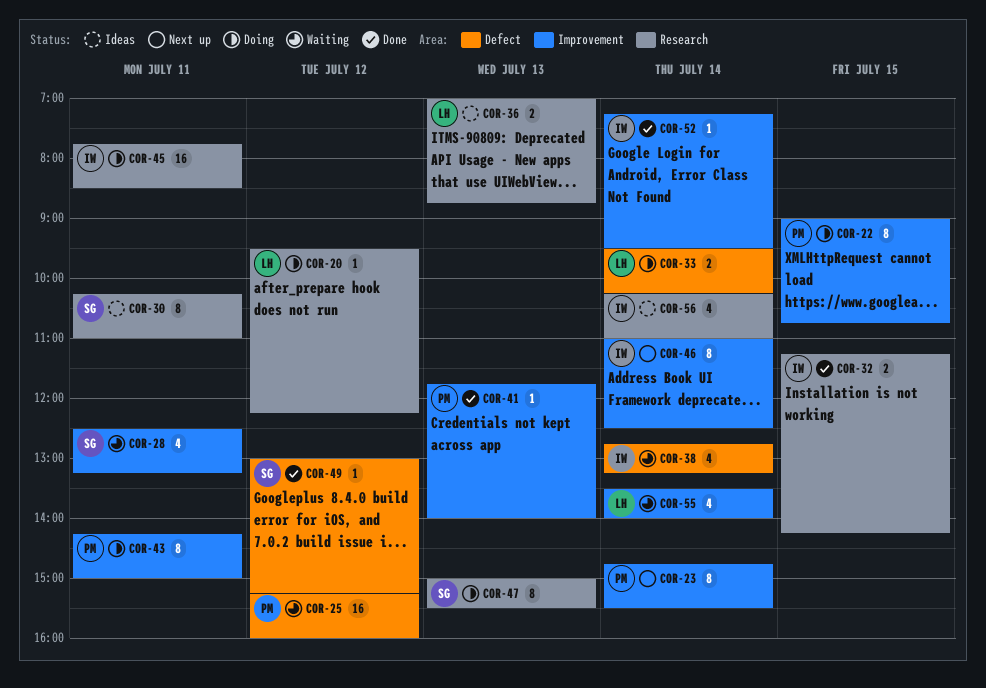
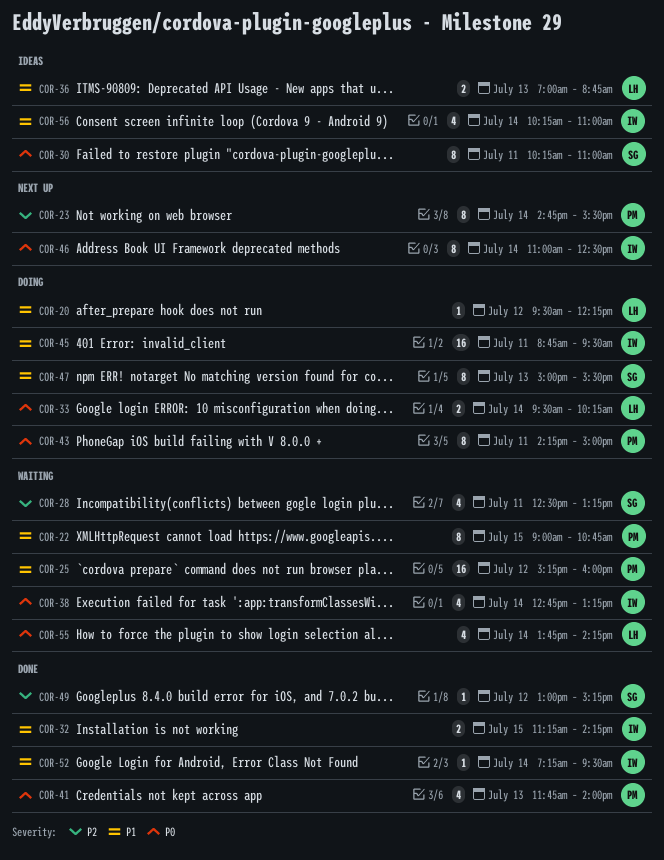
COR-22, status: Doing -> Waiting
COR-41, estimate: 1 -> 4
COR-45, begins: 07:45 -> 08:45
COR-45, ends: 08:30 -> 09:30
COR-55, begins: 13:30 -> 13:45
COR-55, ends: 14:00 -> 14:15

